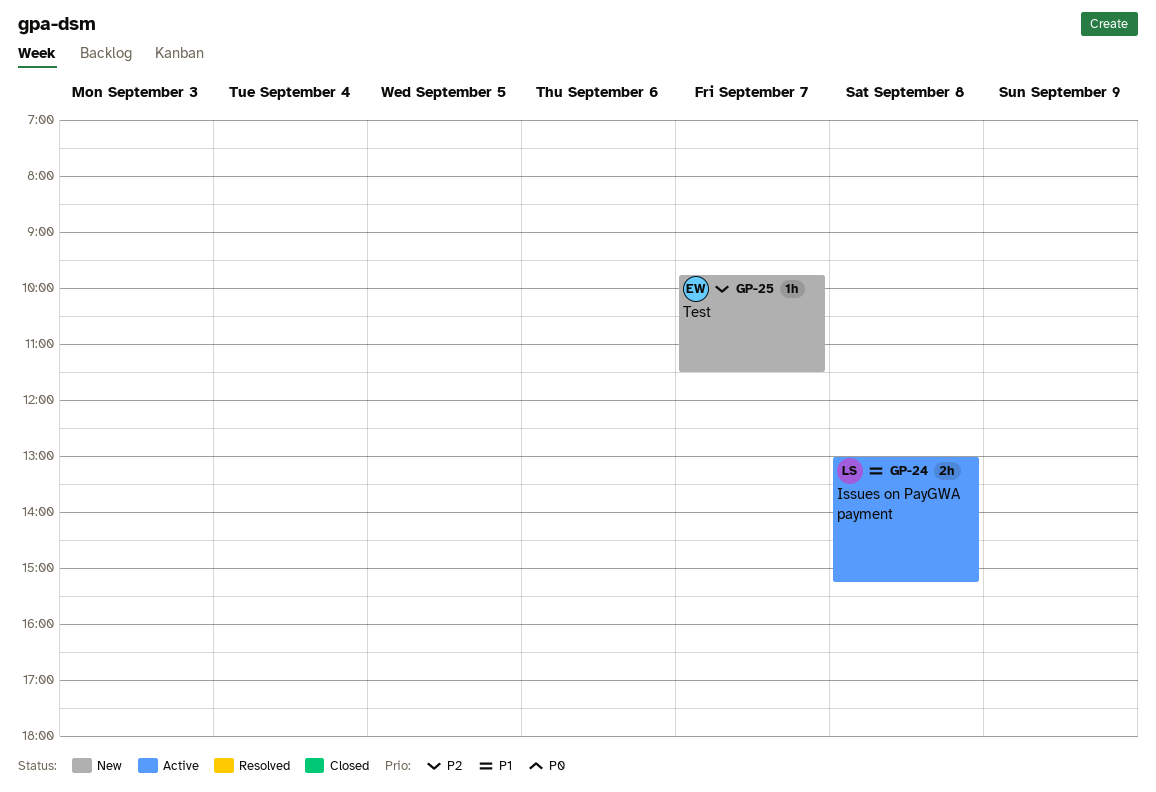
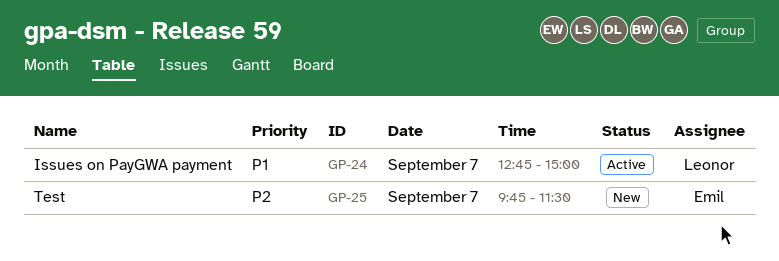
GP-24, day: Sep 8 -> Sep 7
GP-24, begins: 13:00 -> 12:45
GP-24, ends: 15:15 -> 15:00

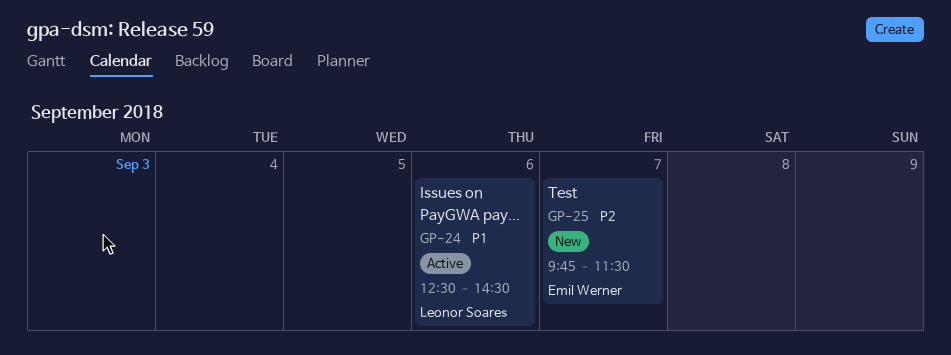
GP-24, day: Sep 7 -> Sep 6
GP-24, begins: 12:45 -> 12:30
GP-24, ends: 15:00 -> 14:30

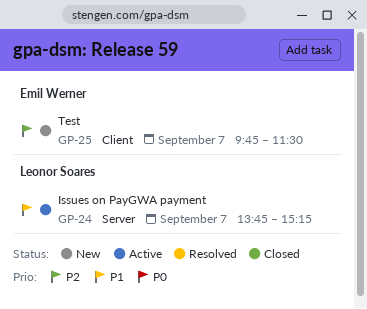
GP-24, day: Sep 6 -> Sep 7
GP-24, begins: 12:30 -> 13:45
GP-24, ends: 14:30 -> 15:15

